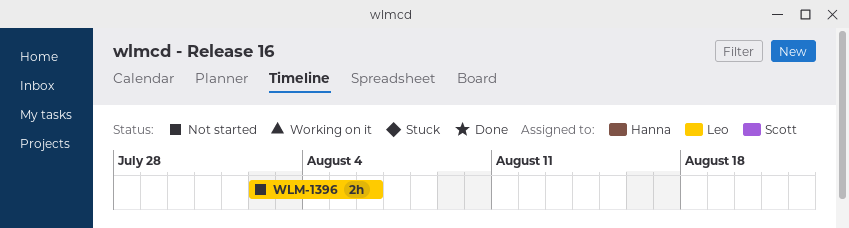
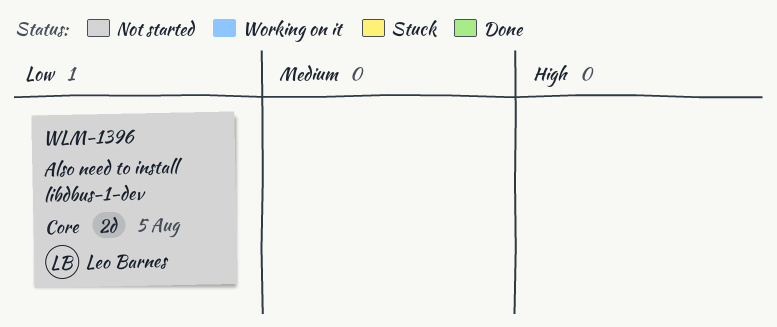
WLM-1396, estimate: 2h -> 2d
WLM-1396, due: Aug 6 -> Aug 5

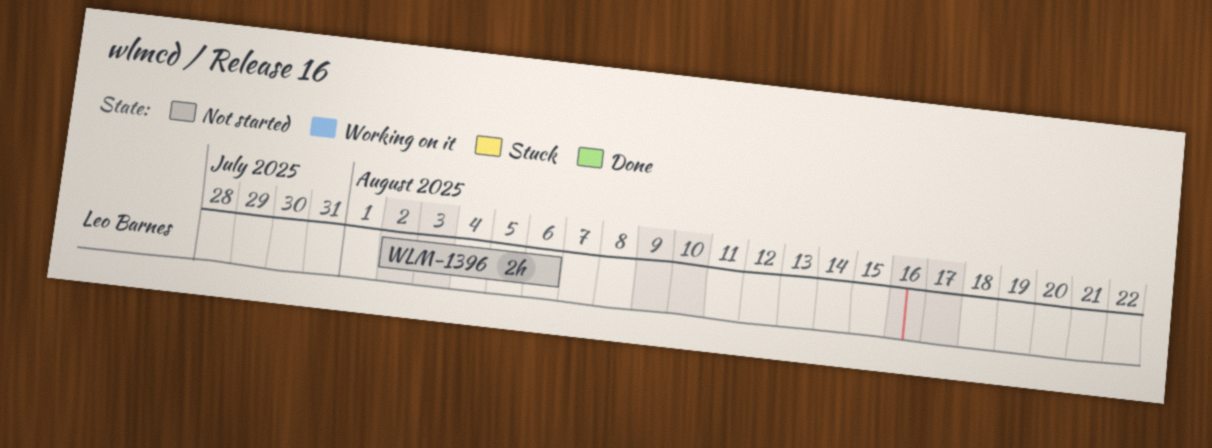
WLM-1396, estimate: 2d -> 2h
WLM-1396, due: Aug 5 -> Aug 6

